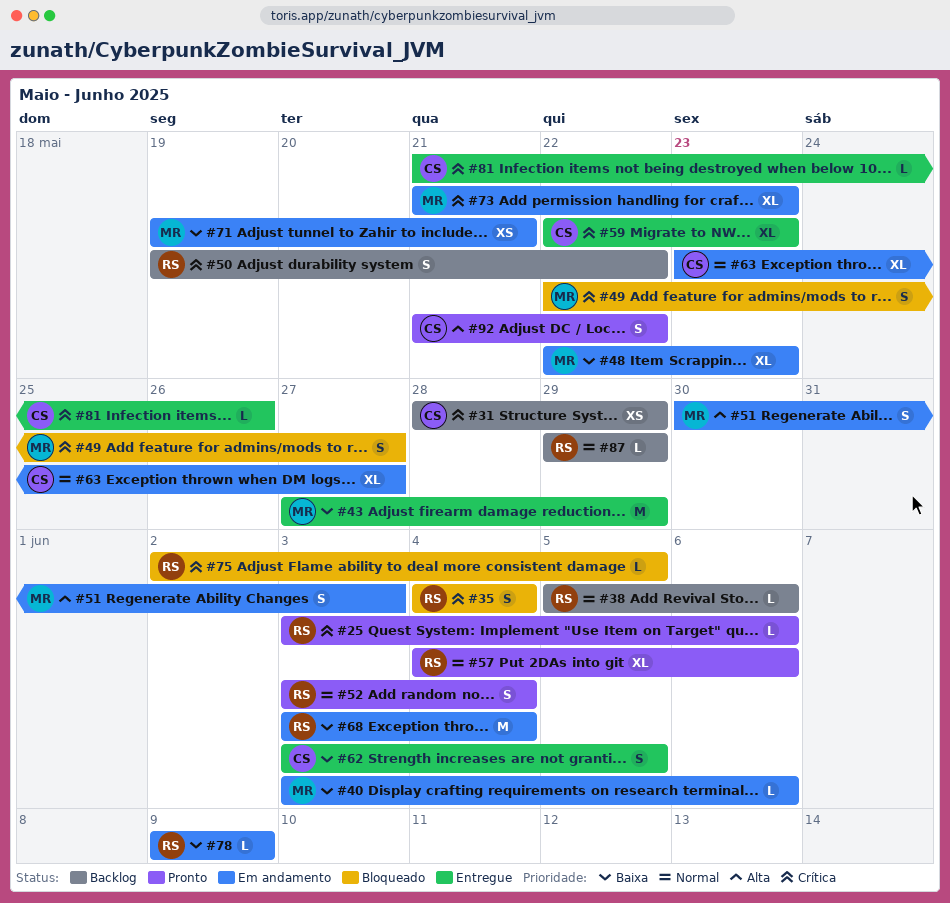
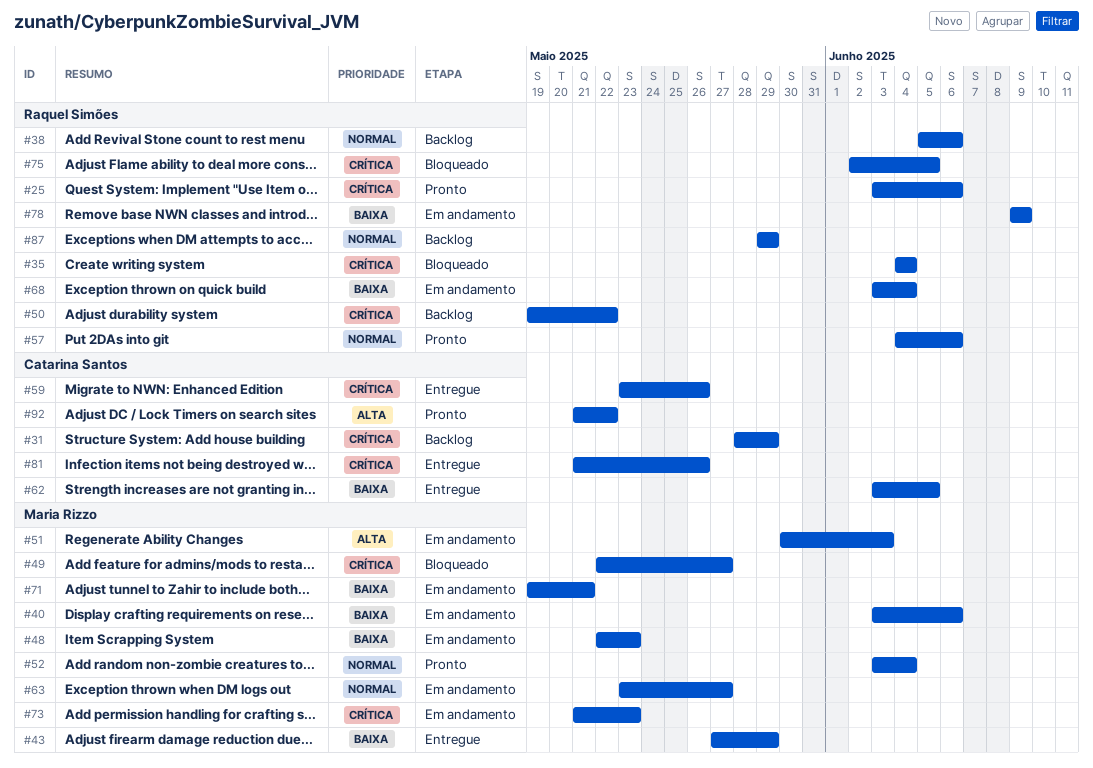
#52, owner: Raquel Simões -> Maria Rizzo
#59, start: May 22 -> May 23
#59, due: May 23 -> May 26
#63, owner: Catarina Santos -> Maria Rizzo

